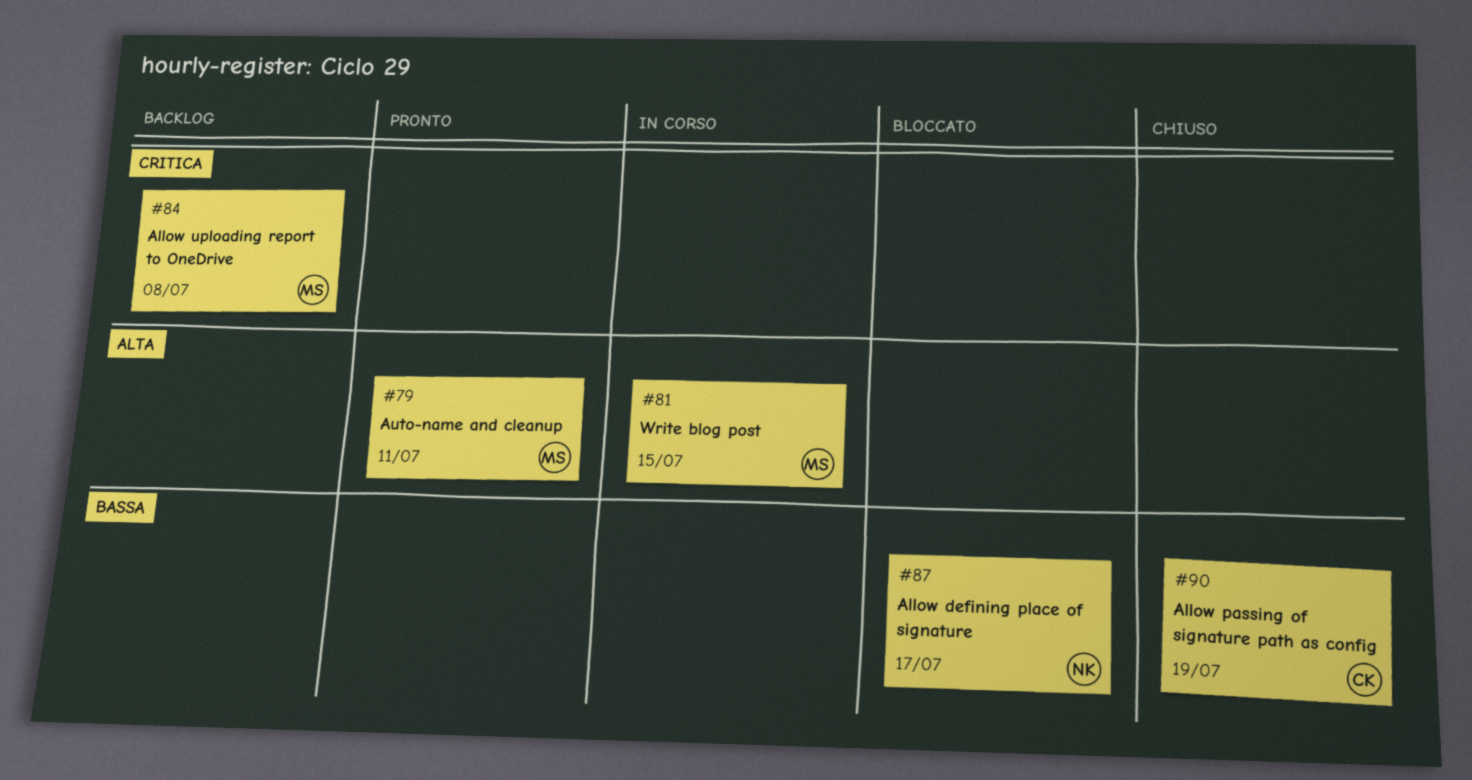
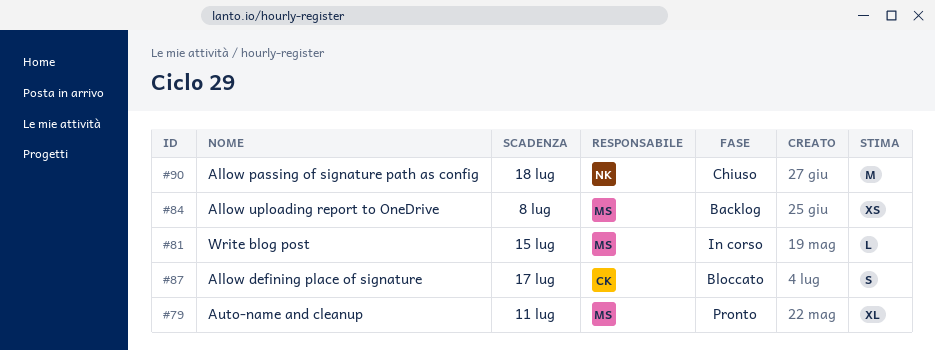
#87, owner: NK -> CK
#90, owner: CK -> NK
#90, due: Jul 19 -> Jul 18

